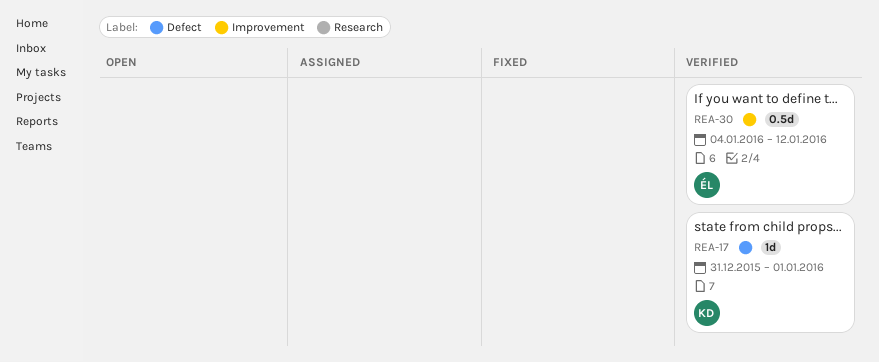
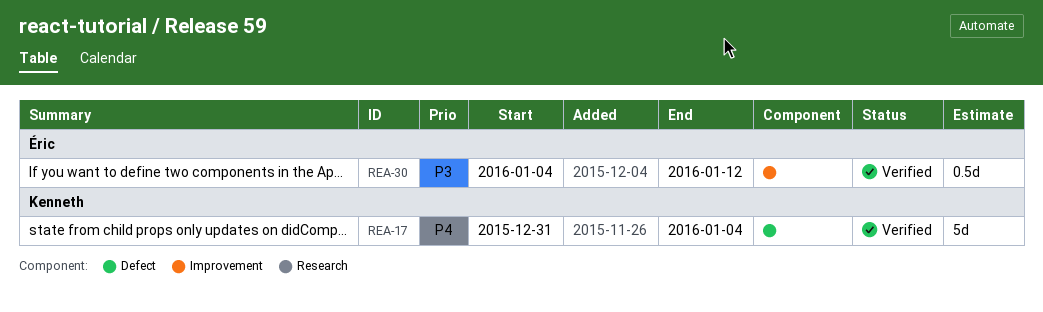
REA-17, estimate: 1d -> 5d
REA-17, due: Jan 1 -> Jan 4

